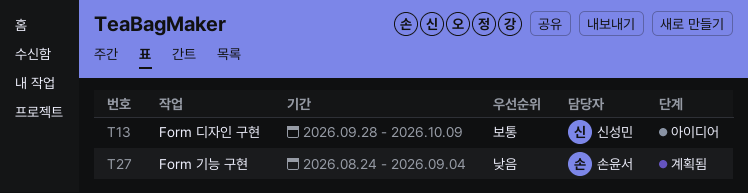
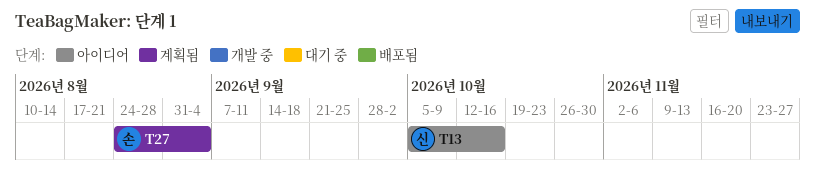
T13, start: Sep 28 -> Oct 5
T13, due: Oct 9 -> Oct 16

